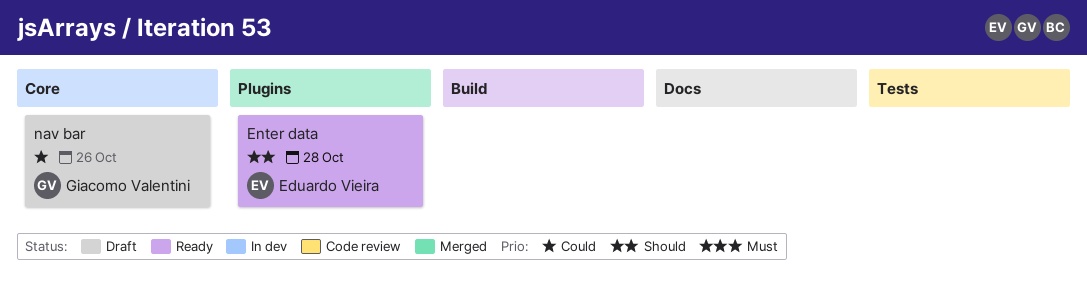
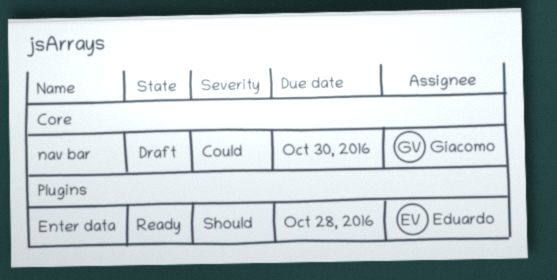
nav bar, due: Oct 26 -> Oct 30

